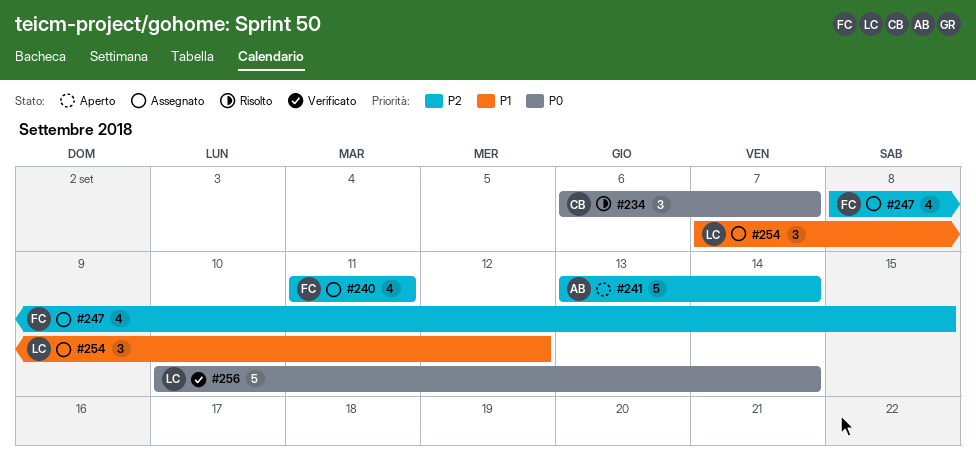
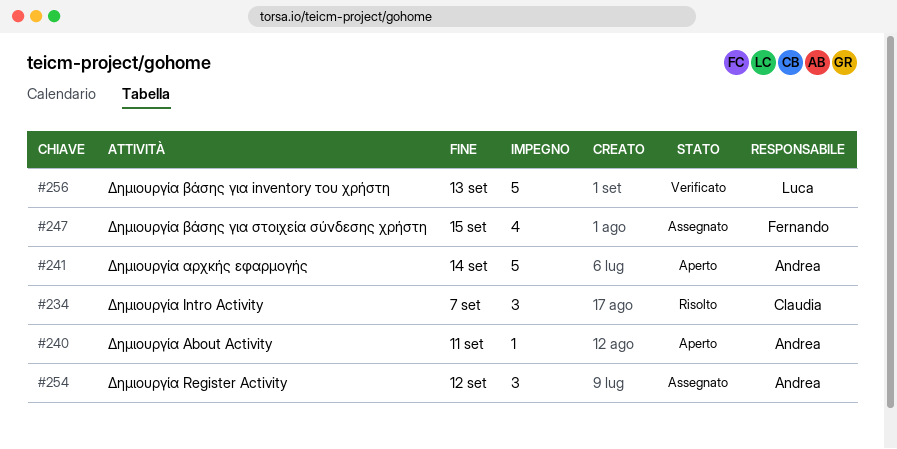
#240, status: Assegnato -> Aperto
#240, owner: Fernando -> Andrea
#240, estimate: 4 -> 1
#254, owner: Luca -> Andrea
#256, due: Sep 14 -> Sep 13

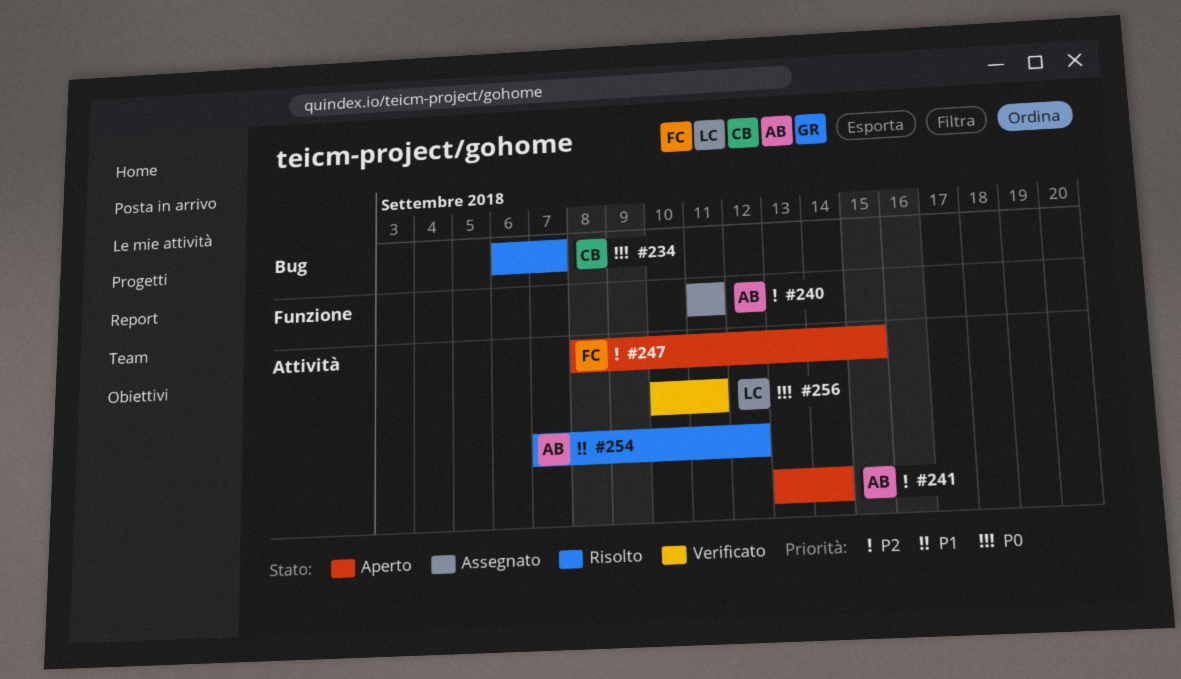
#240, status: Aperto -> Assegnato
#247, status: Assegnato -> Aperto
#254, status: Assegnato -> Risolto
#256, due: Sep 13 -> Sep 11

